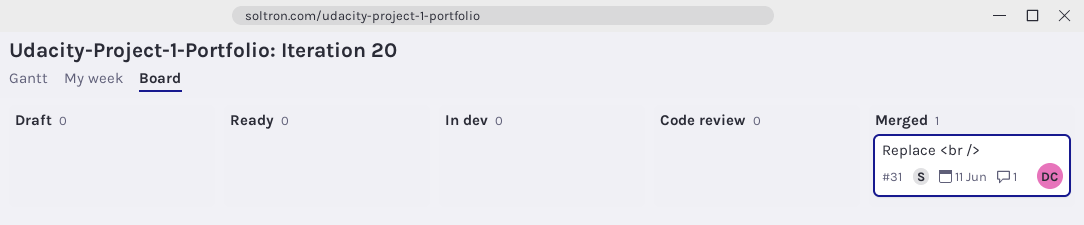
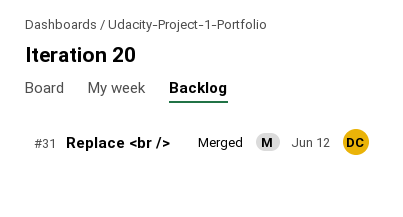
#31, estimate: S -> M
#31, due: Jun 11 -> Jun 12

